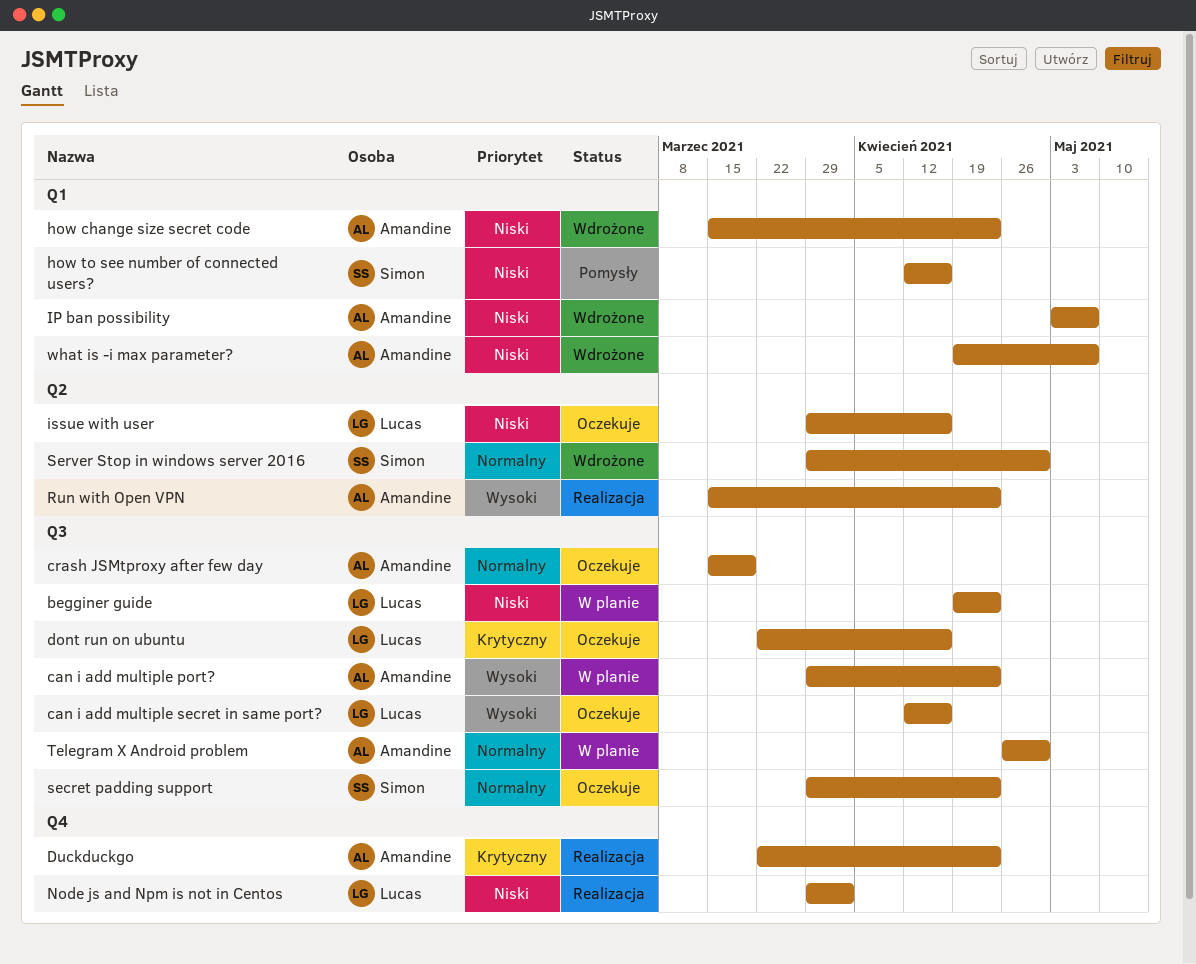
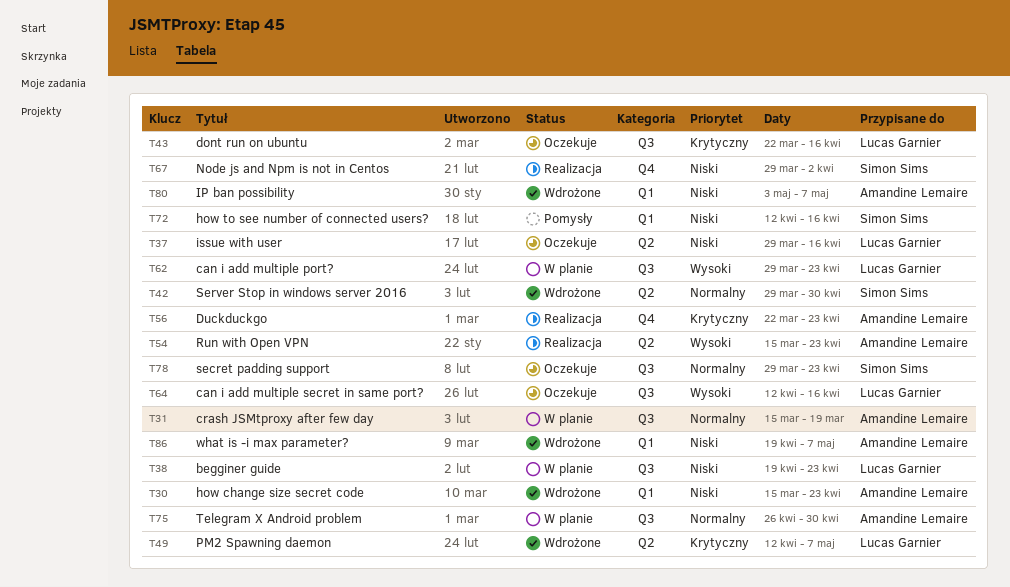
can i add multiple port?, owner: Amandine Lemaire -> Lucas Garnier
crash JSMtproxy after few day, status: Oczekuje -> W planie
Node js and Npm is not in Centos, owner: Lucas Garnier -> Simon Sims
PM2 Spawning daemon: none -> present

